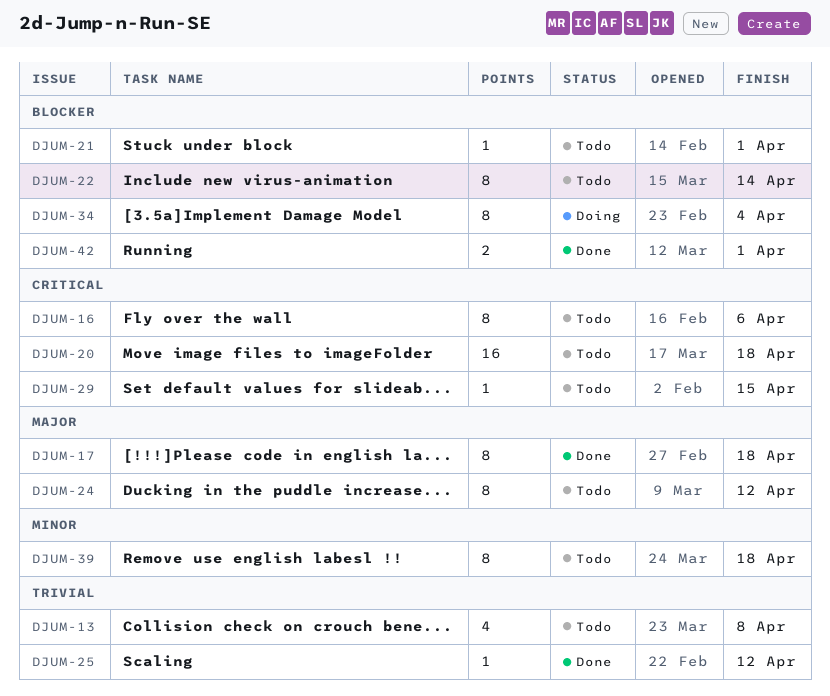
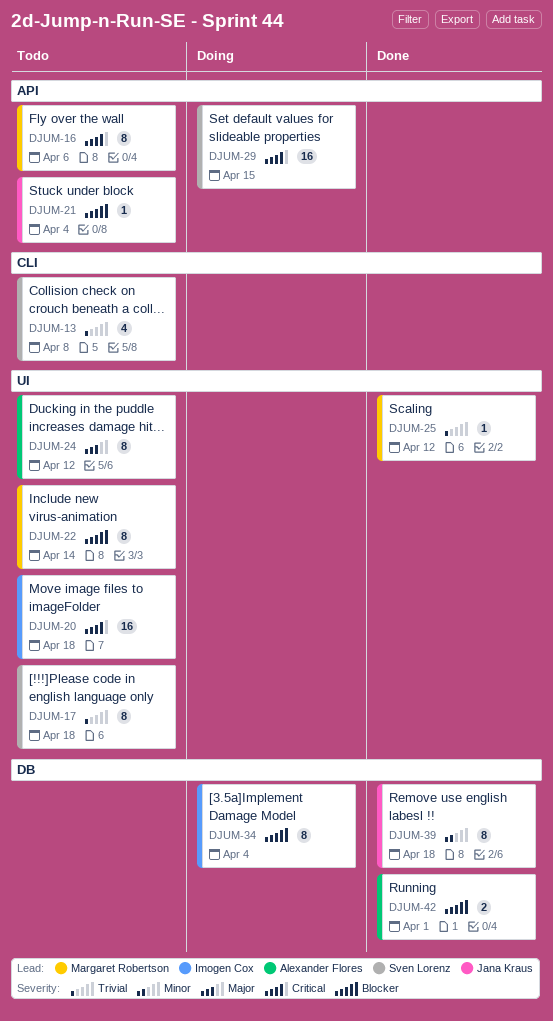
DJUM-17, status: Done -> Todo
DJUM-17, priority: Major -> Trivial
DJUM-21, due: Apr 1 -> Apr 4
DJUM-29, status: Todo -> Doing
DJUM-29, estimate: 1 -> 16
DJUM-39, status: Todo -> Done

